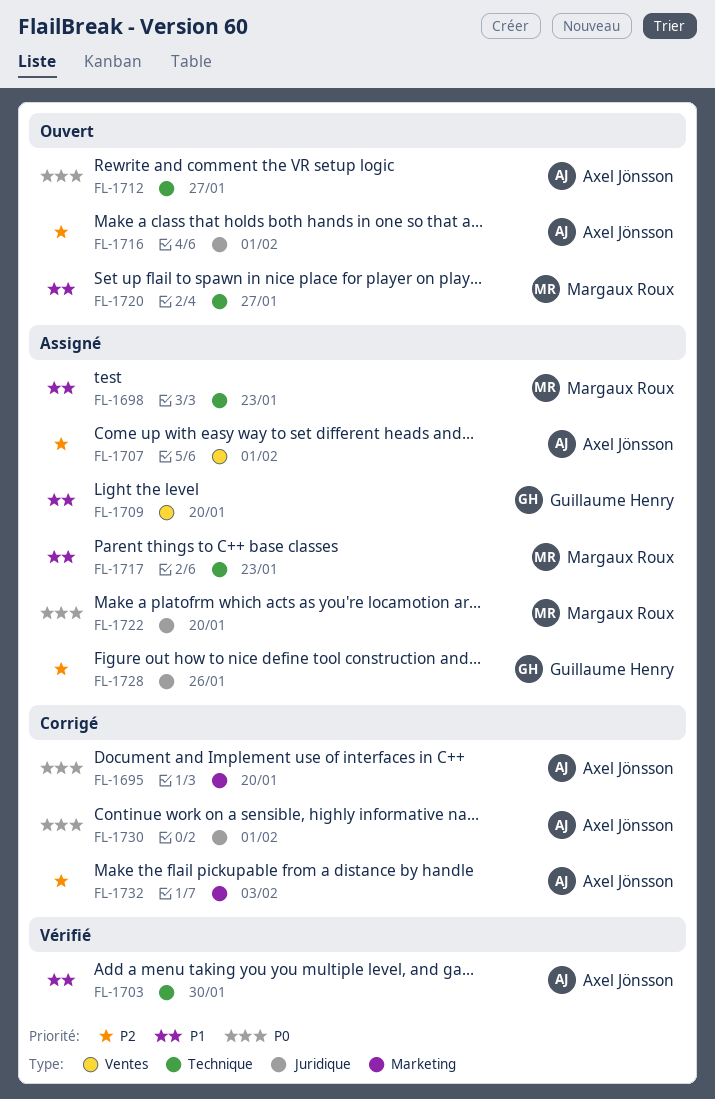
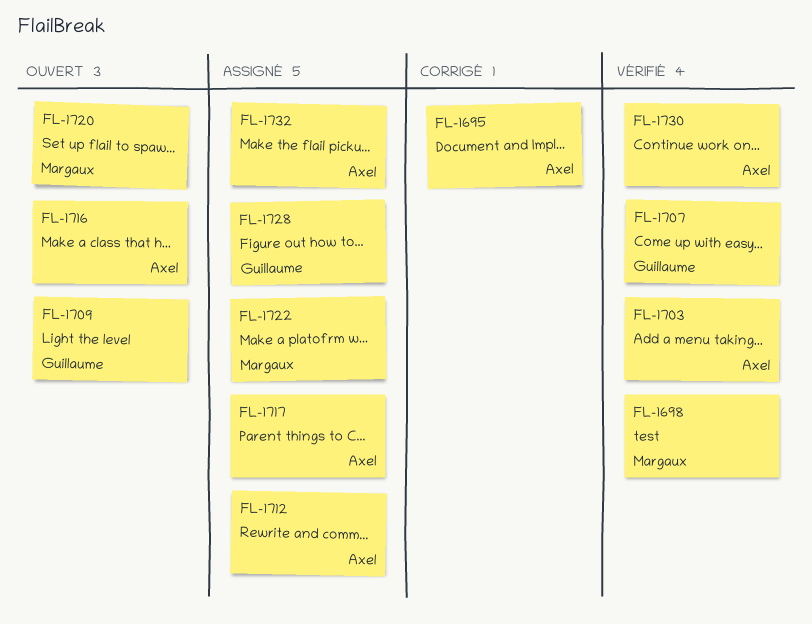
FL-1698, status: Assigné -> Vérifié
FL-1707, status: Assigné -> Vérifié
FL-1707, owner: Axel Jönsson -> Guillaume Henry
FL-1709, status: Assigné -> Ouvert
FL-1712, status: Ouvert -> Assigné
FL-1717, owner: Margaux Roux -> Axel Jönsson
FL-1730, status: Corrigé -> Vérifié
FL-1732, status: Corrigé -> Assigné

